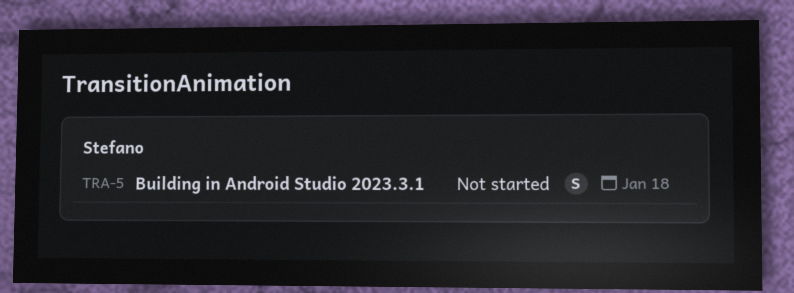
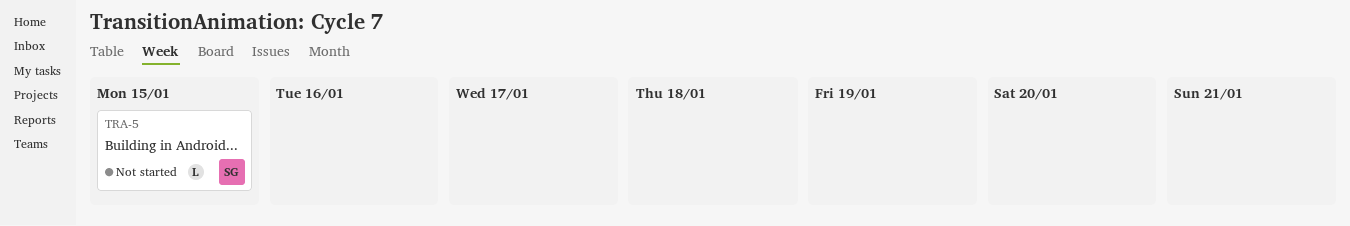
TRA-5, estimate: S -> L
TRA-5, due: Jan 18 -> Jan 15

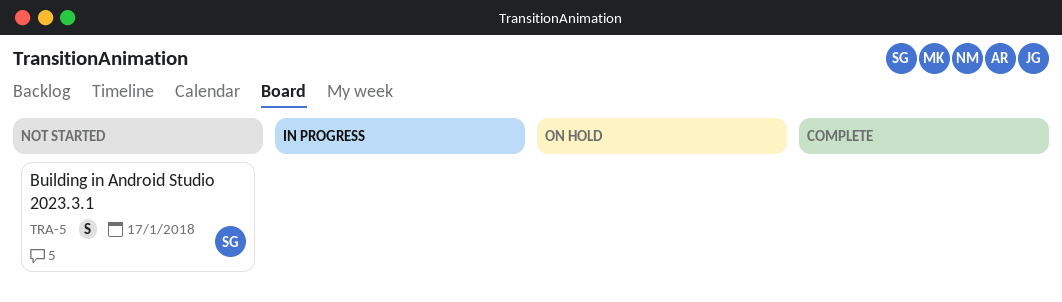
TRA-5, estimate: L -> S
TRA-5, due: Jan 15 -> Jan 17

